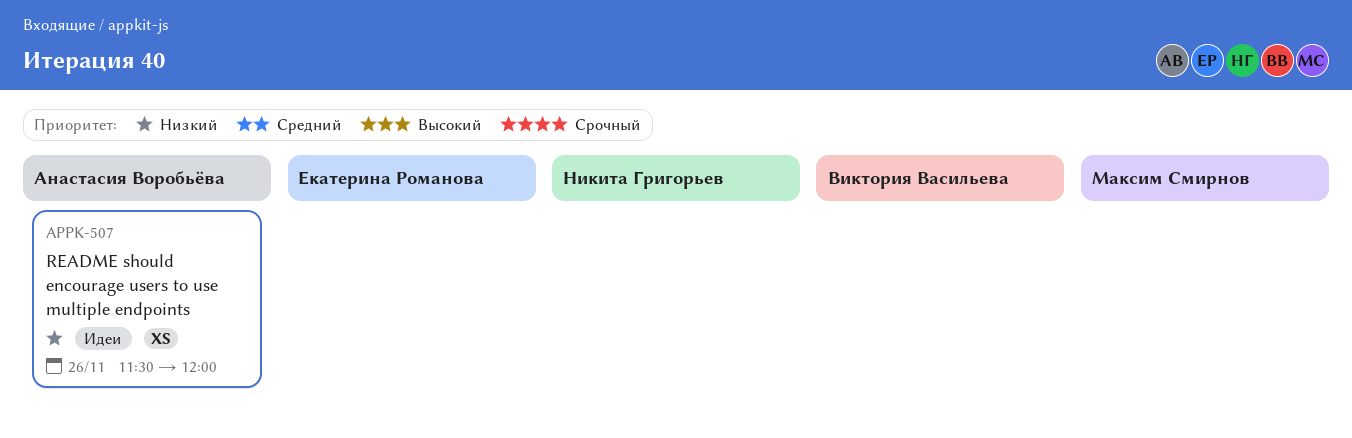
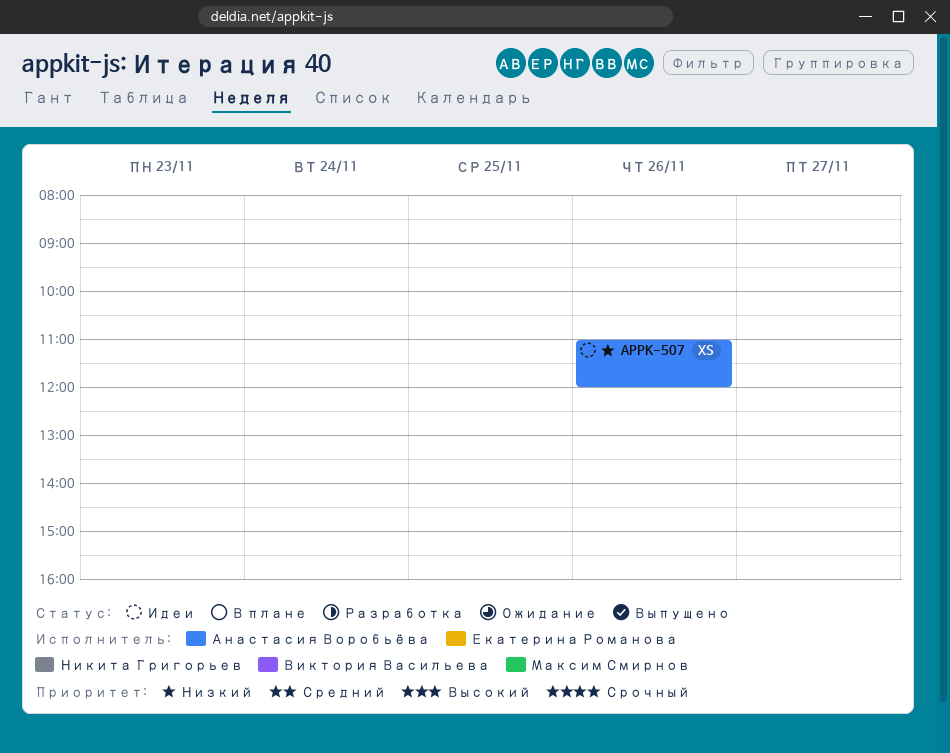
APPK-507, begins: 11:30 -> 11:00

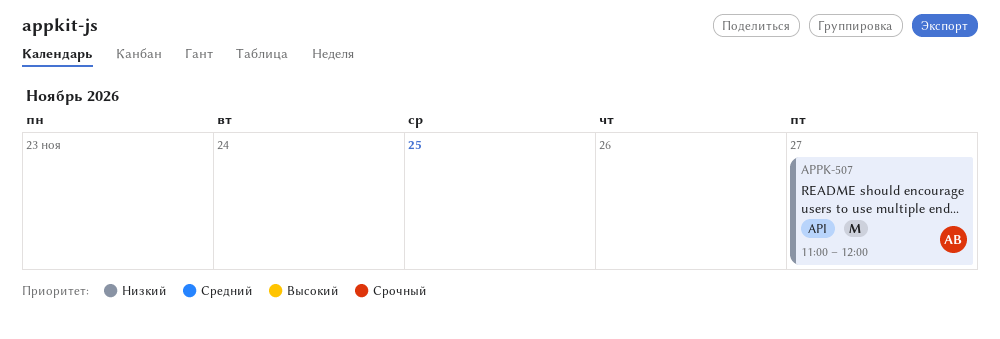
APPK-507, estimate: XS -> M
APPK-507, day: Nov 26 -> Nov 27

